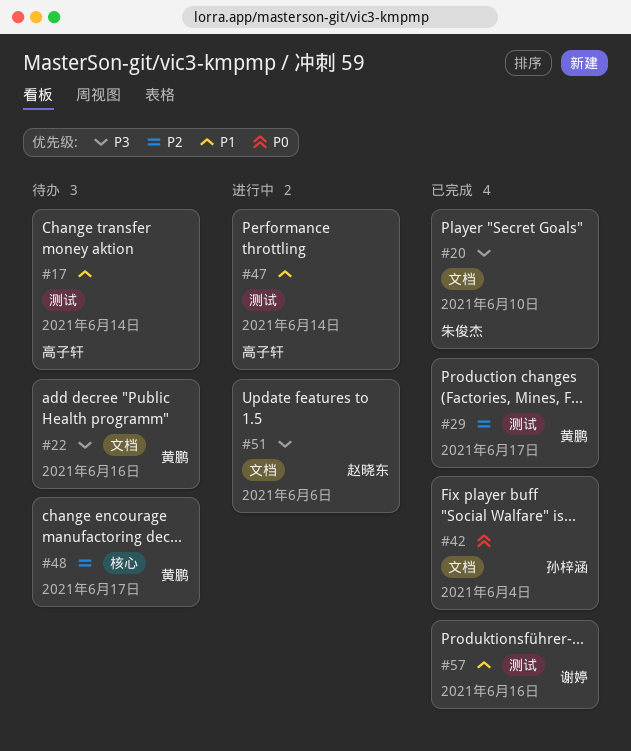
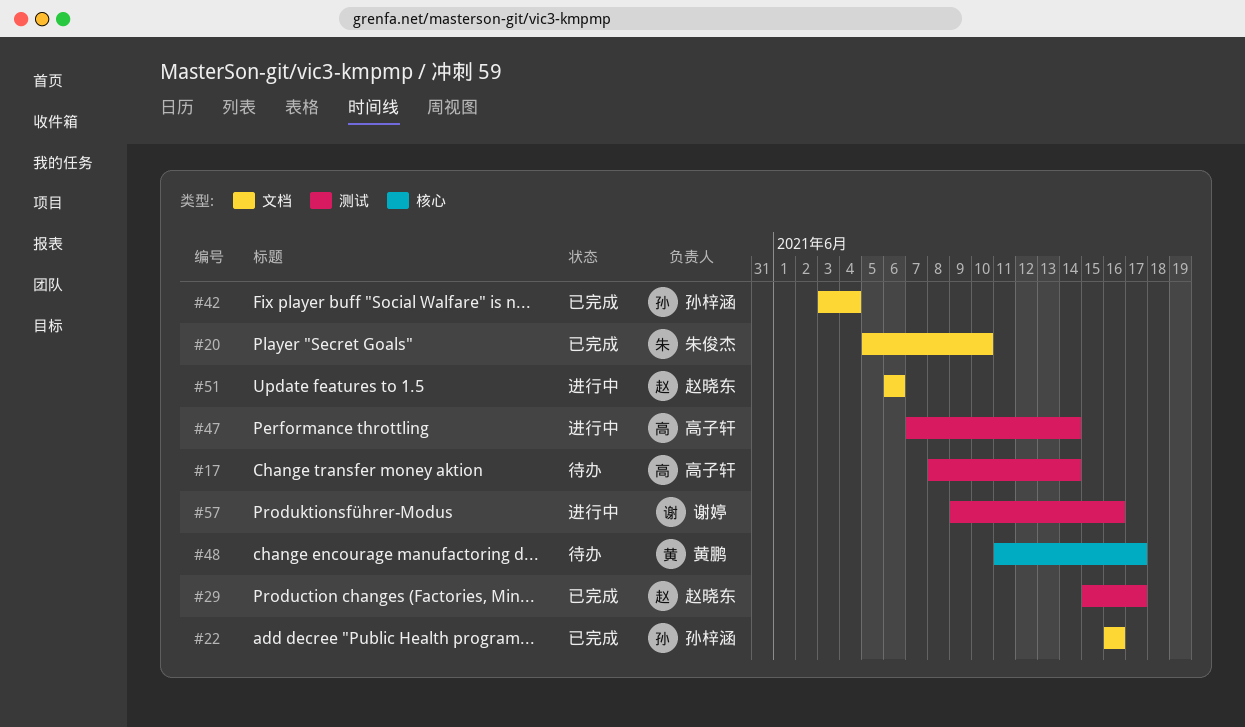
#22, status: 待办 -> 已完成
#22, owner: 黄鹏 -> 孙梓涵
#29, owner: 黄鹏 -> 赵晓东
#57, status: 已完成 -> 进行中

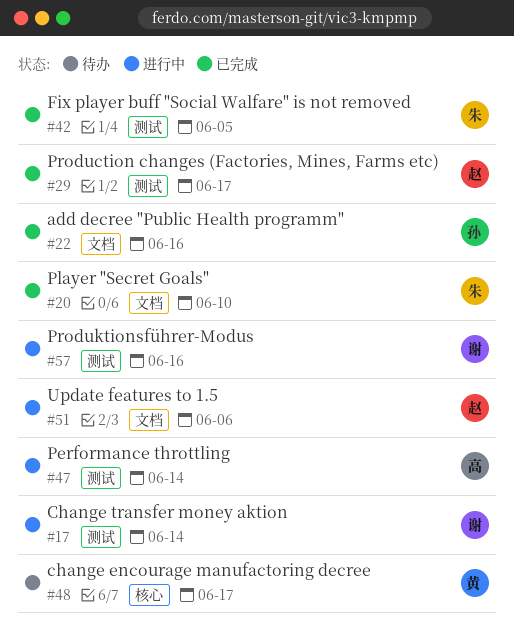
#17, status: 待办 -> 进行中
#17, owner: 高子轩 -> 谢婷
#42, owner: 孙梓涵 -> 朱俊杰
#42, label: 文档 -> 测试
#42, due: Jun 4 -> Jun 5

